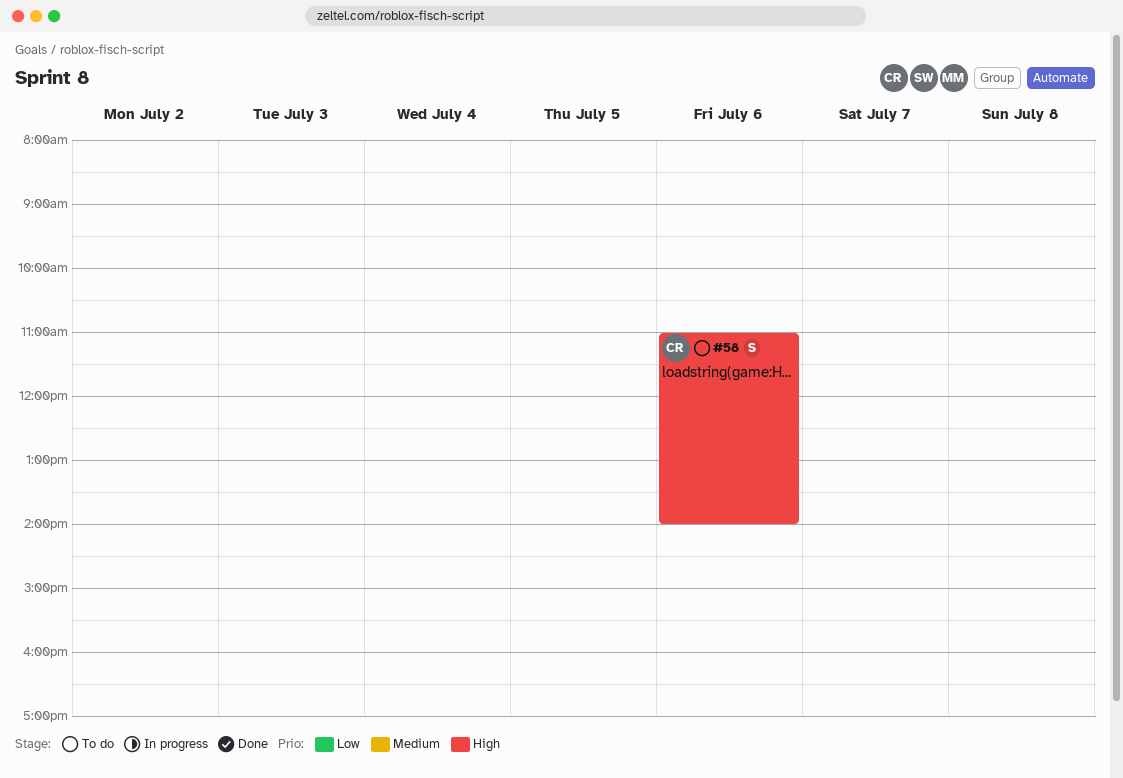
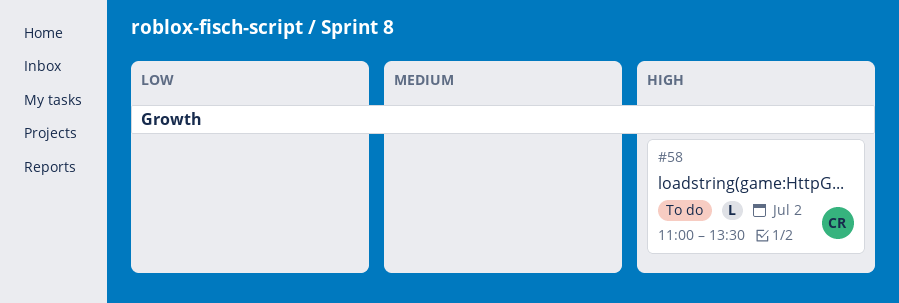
#58, estimate: S -> L
#58, day: Jul 6 -> Jul 2
#58, ends: 14:00 -> 13:30

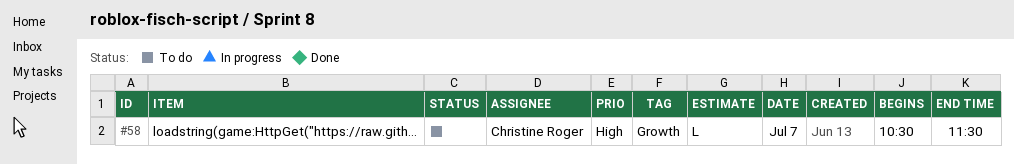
#58, day: Jul 2 -> Jul 7
#58, begins: 11:00 -> 10:30
#58, ends: 13:30 -> 11:30

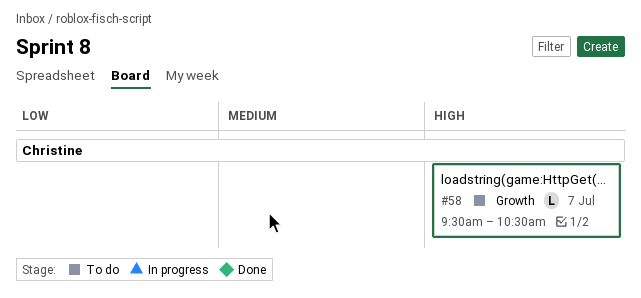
#58, begins: 10:30 -> 09:30
#58, ends: 11:30 -> 10:30

